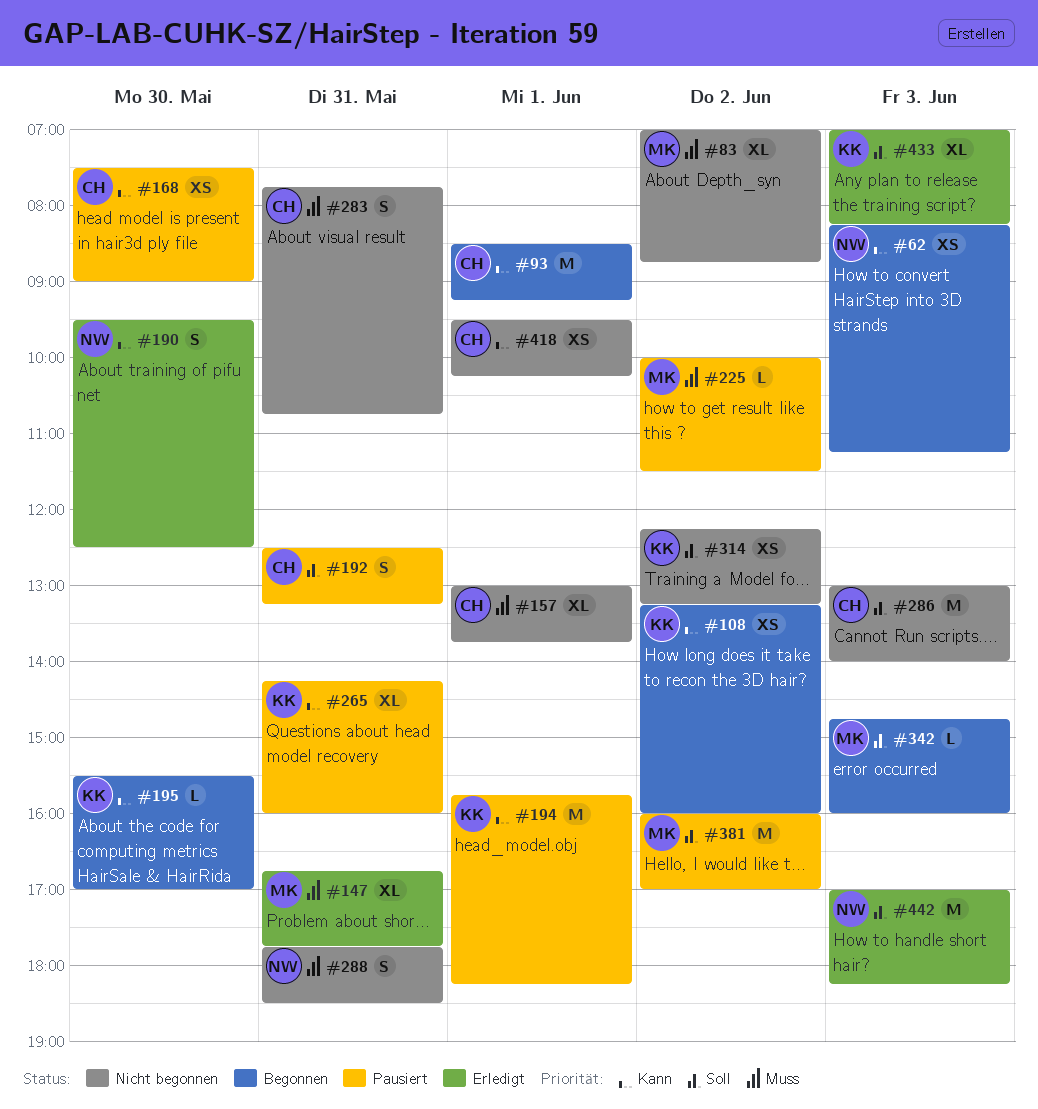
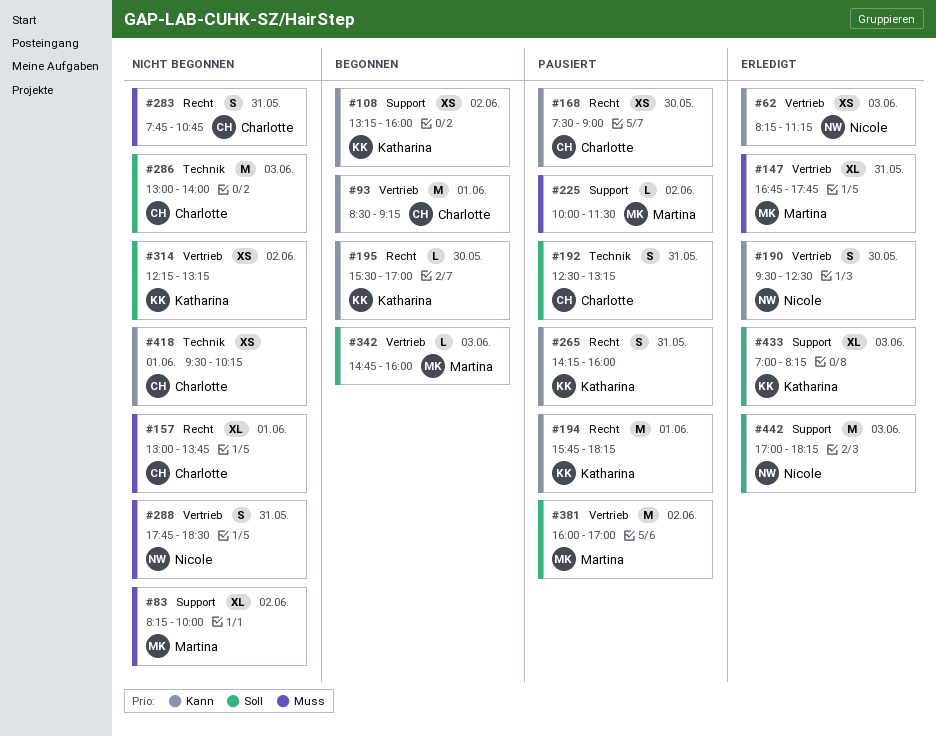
#62, status: Begonnen -> Erledigt
#83, begins: 07:00 -> 08:15
#83, ends: 08:45 -> 10:00
#265, estimate: XL -> S

